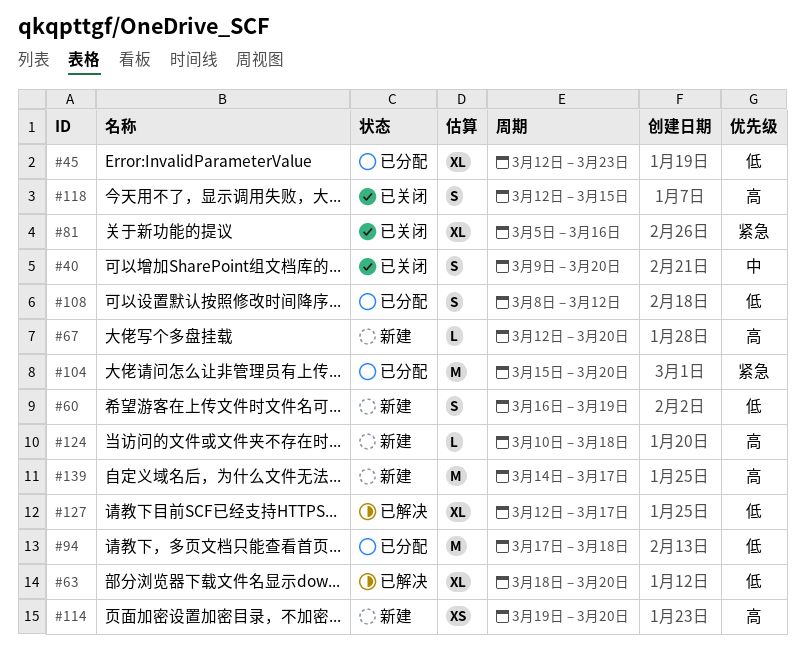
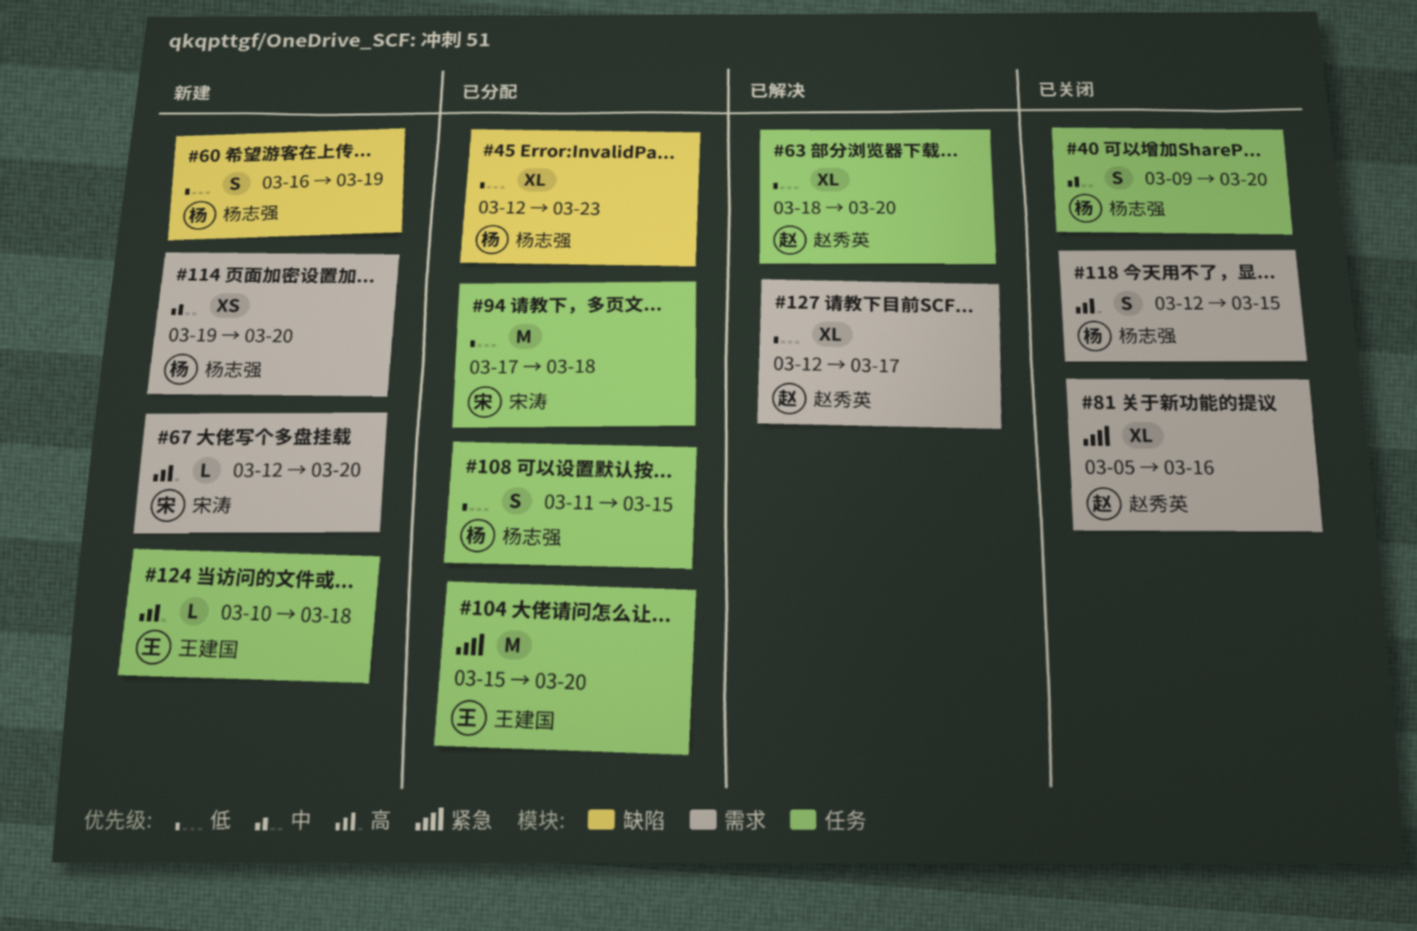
#108, start: Mar 8 -> Mar 11
#108, due: Mar 12 -> Mar 15
#114, priority: 高 -> 中
#139: present -> none

